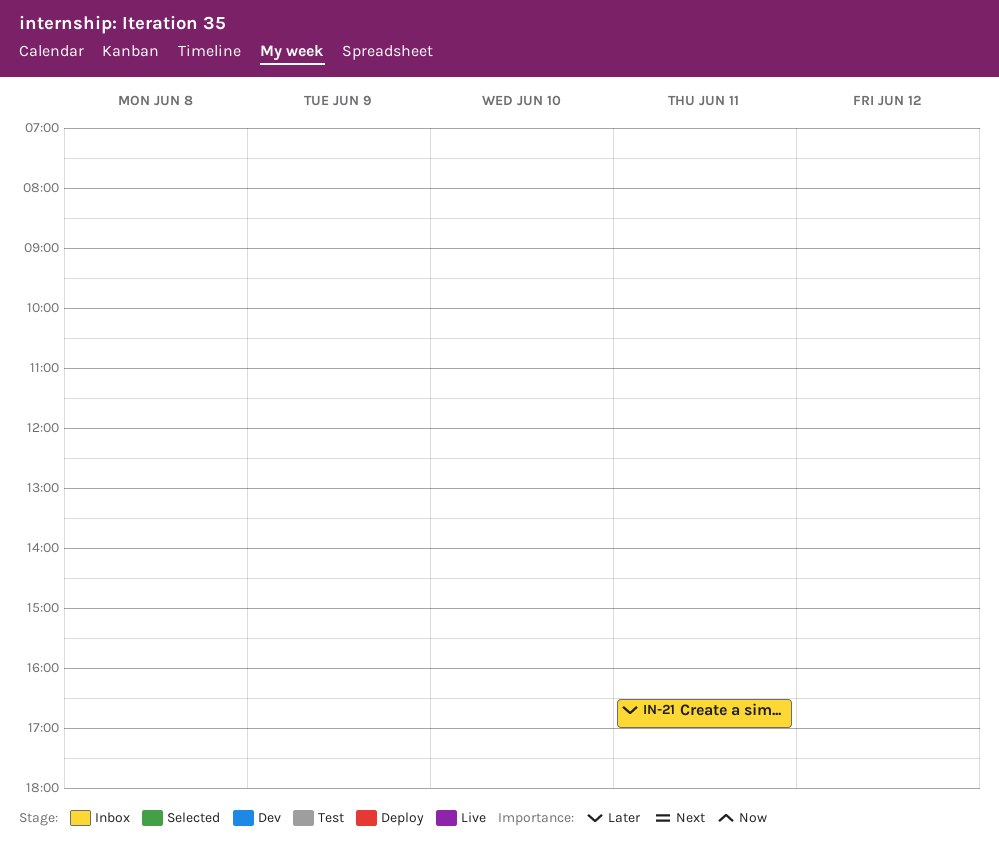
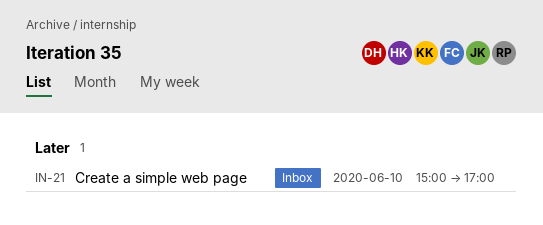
IN-21, day: Jun 11 -> Jun 10
IN-21, begins: 16:30 -> 15:00

